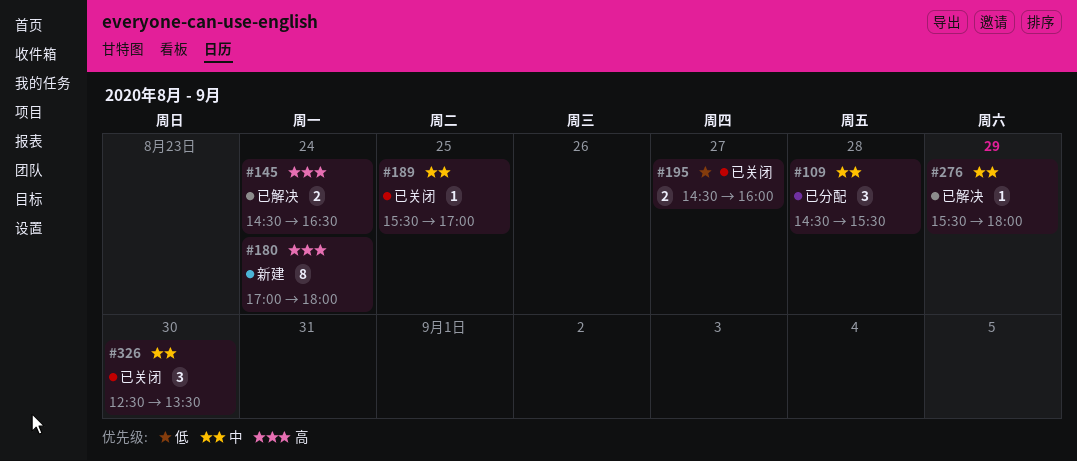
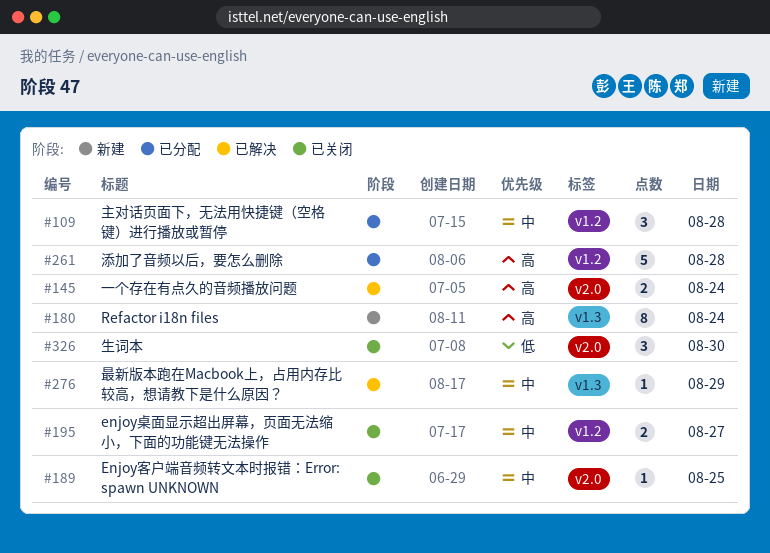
#195, priority: 低 -> 中
#261: none -> present
#326, priority: 中 -> 低

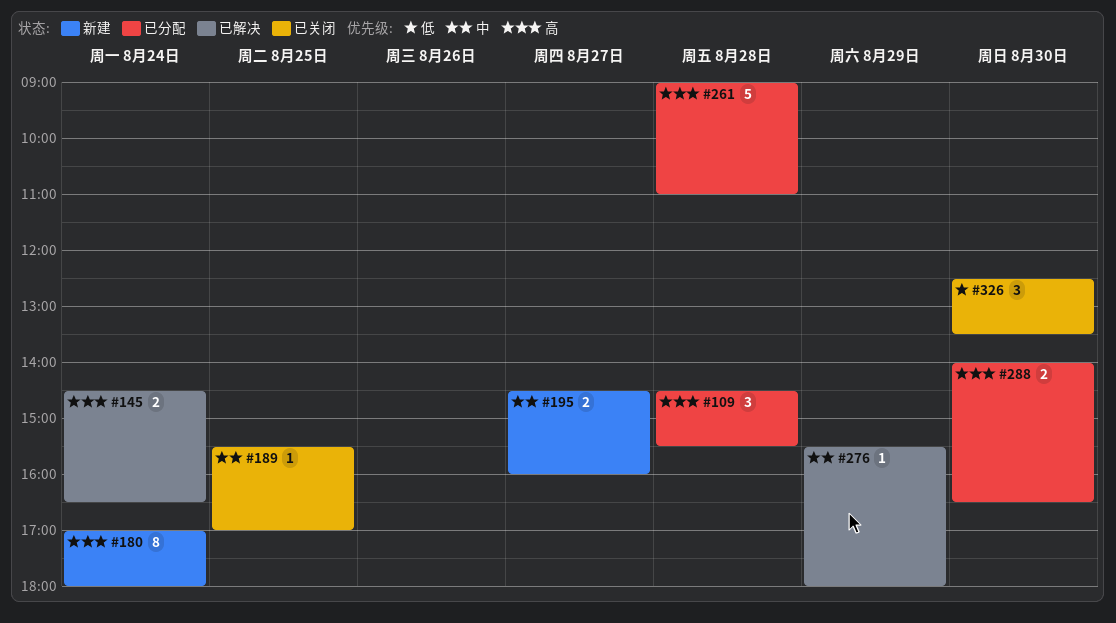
#109, priority: 中 -> 高
#195, status: 已关闭 -> 新建
#288: none -> present

